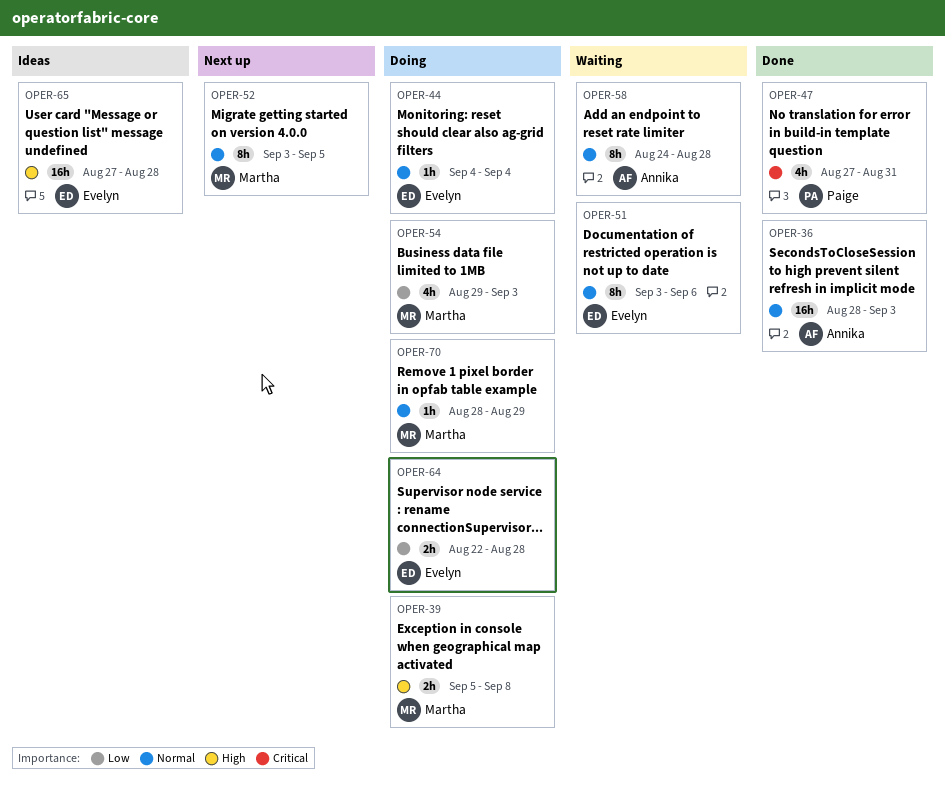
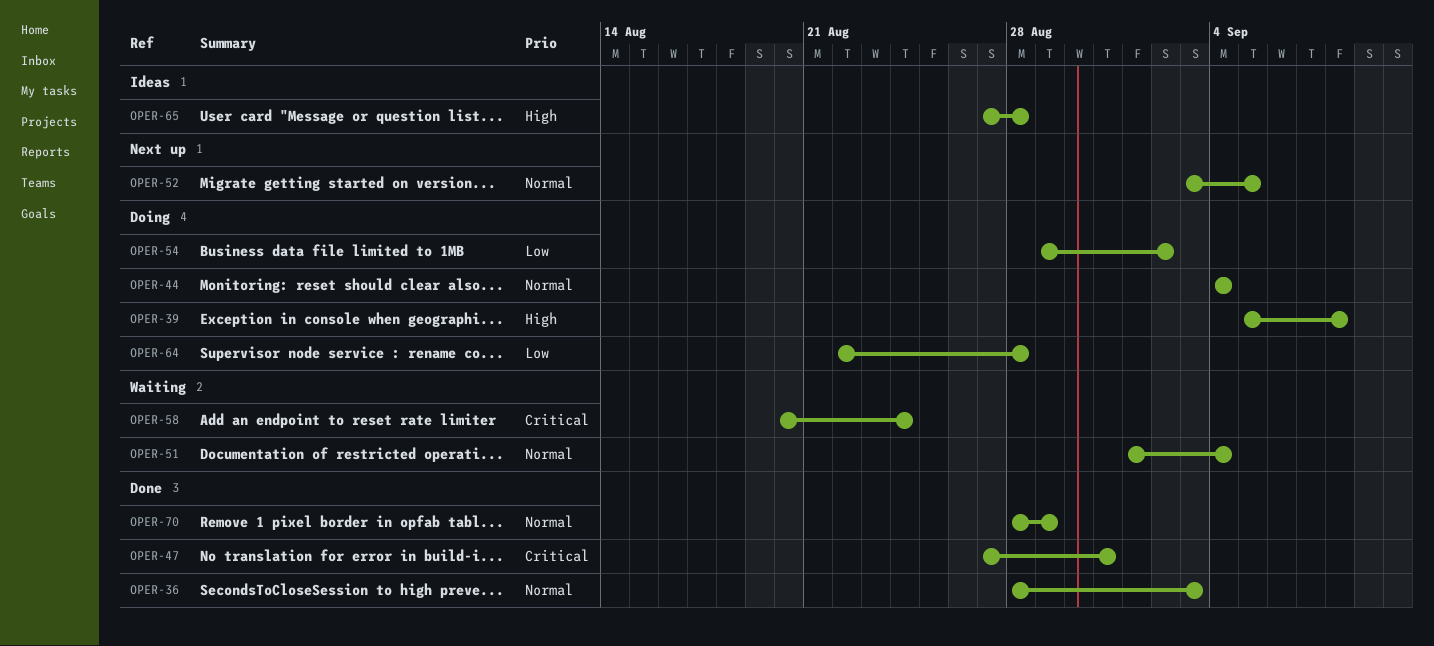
OPER-51, start: Sep 3 -> Sep 1
OPER-51, due: Sep 6 -> Sep 4
OPER-54, due: Sep 3 -> Sep 2
OPER-58, priority: Normal -> Critical
OPER-58, start: Aug 24 -> Aug 20
OPER-58, due: Aug 28 -> Aug 24
OPER-70, status: Doing -> Done

